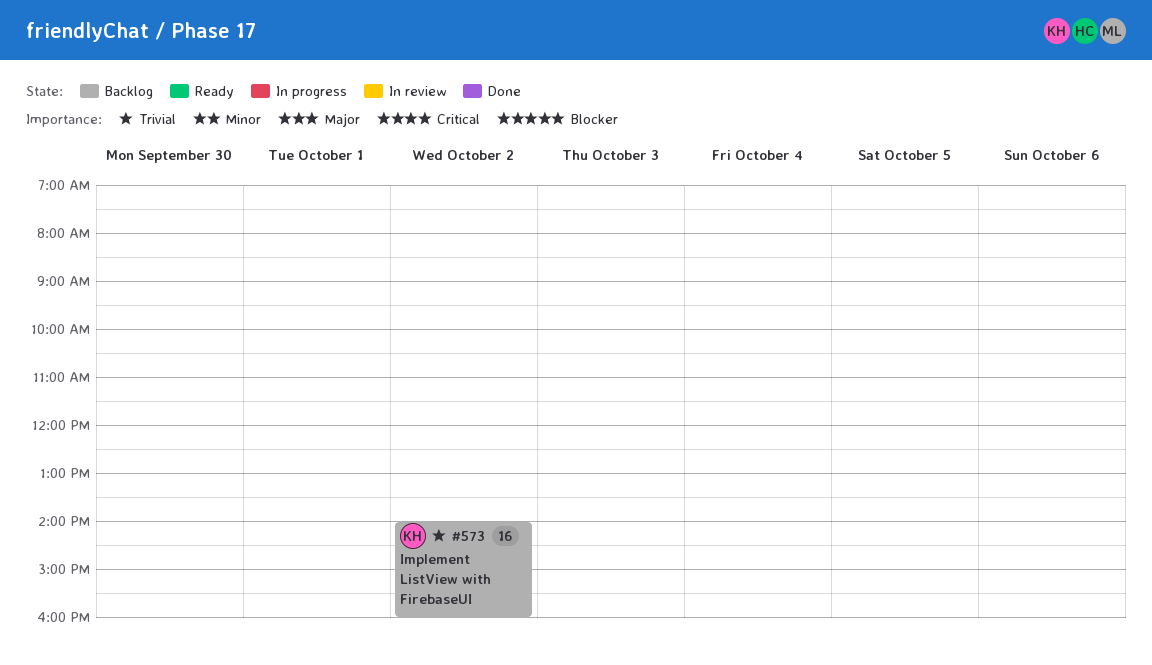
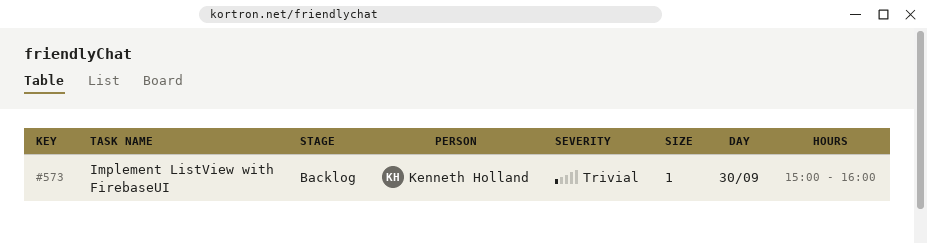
#573, estimate: 16 -> 1
#573, day: Oct 2 -> Sep 30
#573, begins: 14:00 -> 15:00

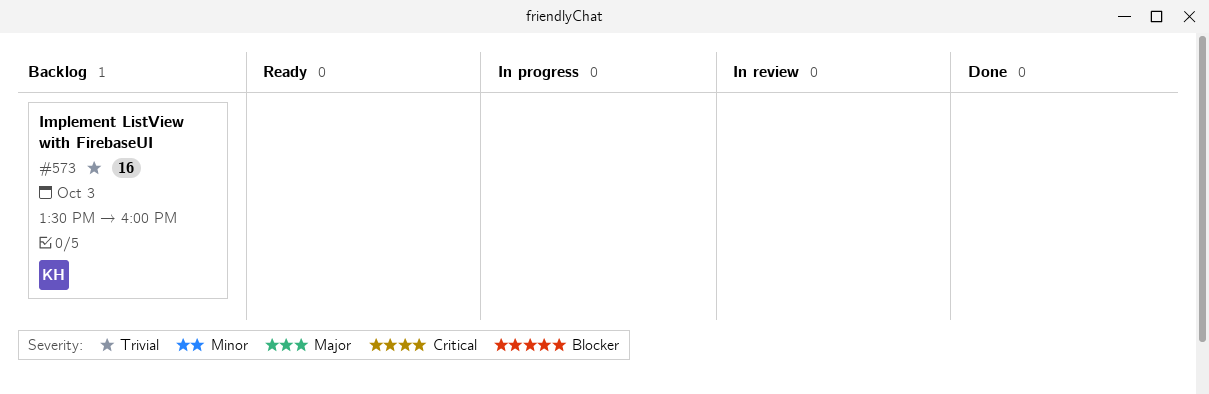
#573, estimate: 1 -> 16
#573, day: Sep 30 -> Oct 3
#573, begins: 15:00 -> 13:30

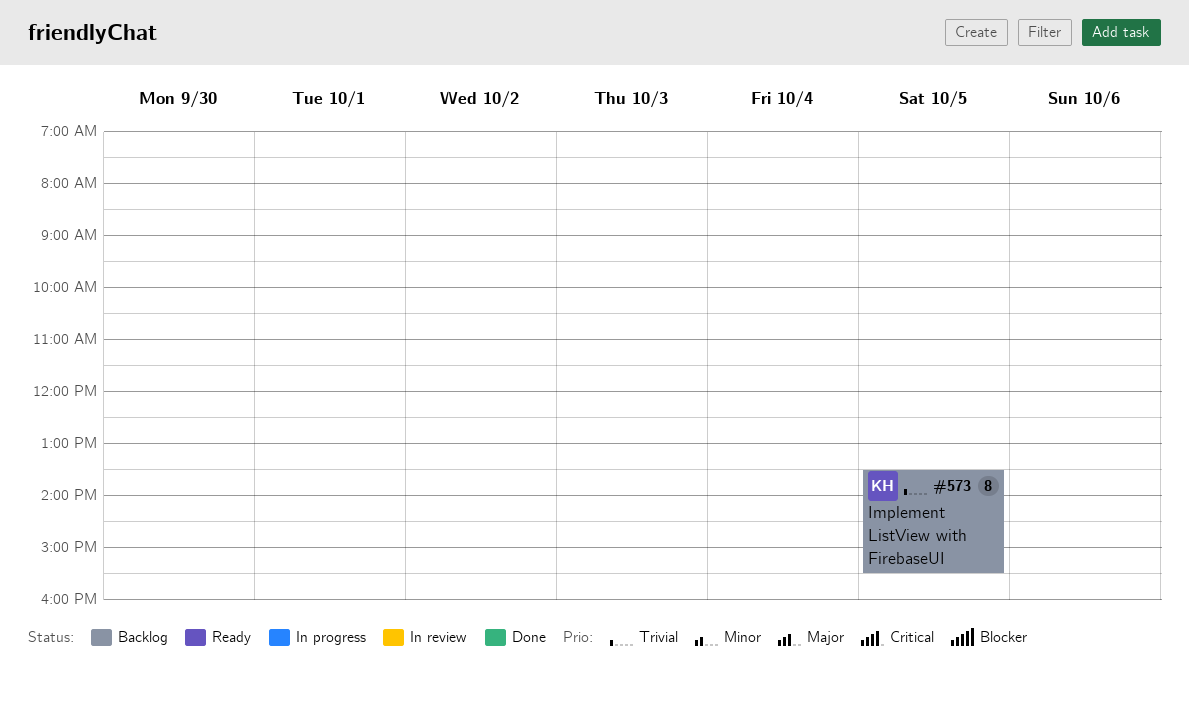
#573, estimate: 16 -> 8
#573, day: Oct 3 -> Oct 5
#573, ends: 16:00 -> 15:30

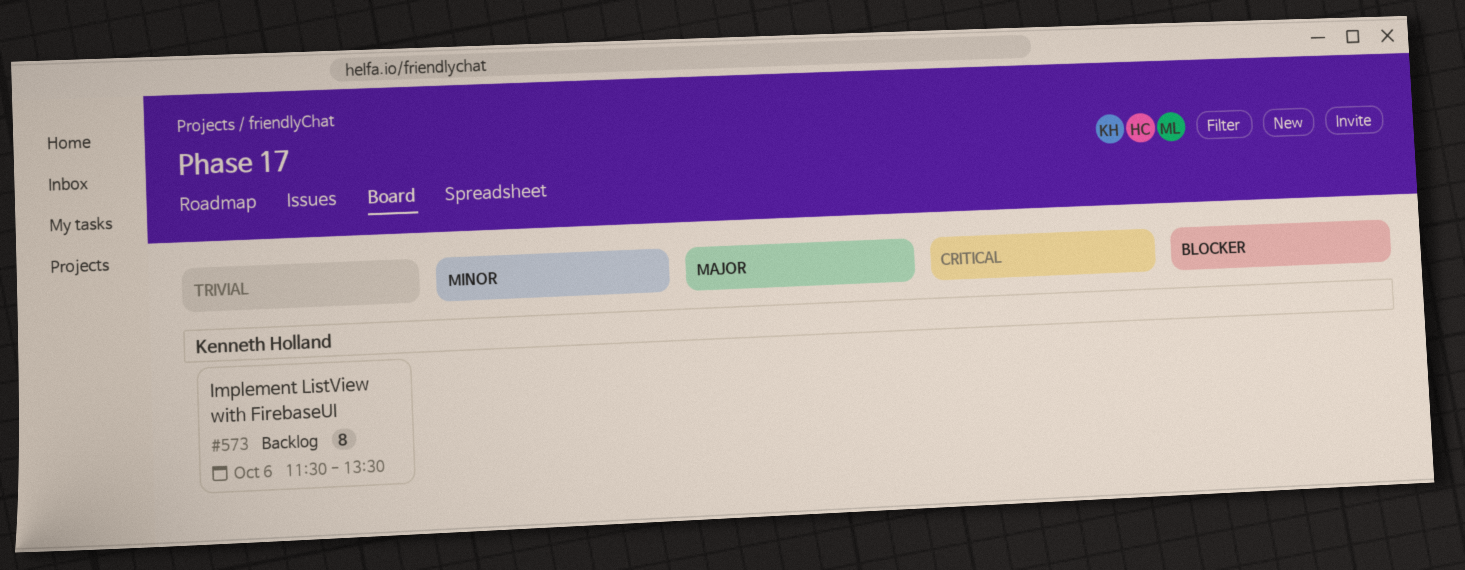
#573, day: Oct 5 -> Oct 6
#573, begins: 13:30 -> 11:30
#573, ends: 15:30 -> 13:30

